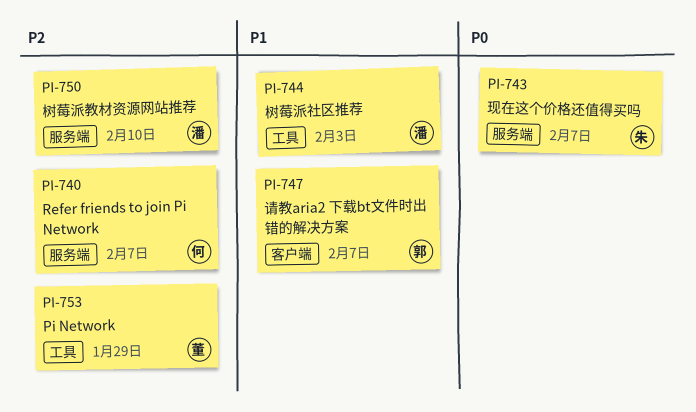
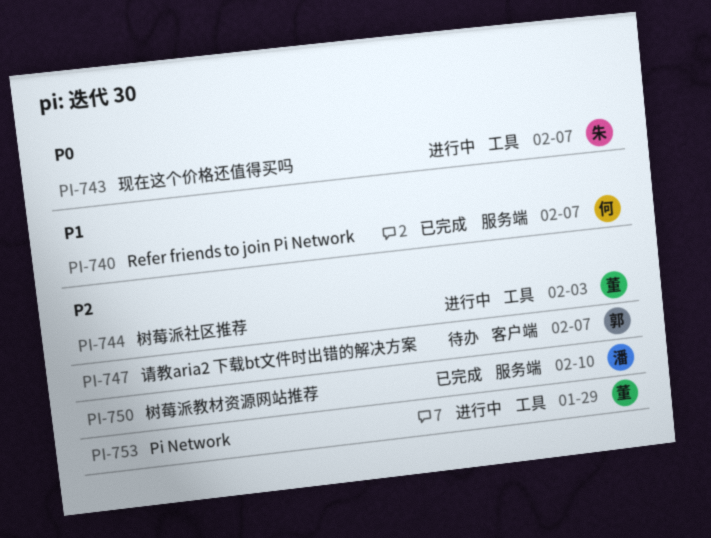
PI-740, priority: P2 -> P1
PI-743, label: 服务端 -> 工具
PI-744, owner: 潘 -> 董
PI-744, priority: P1 -> P2
PI-747, priority: P1 -> P2

